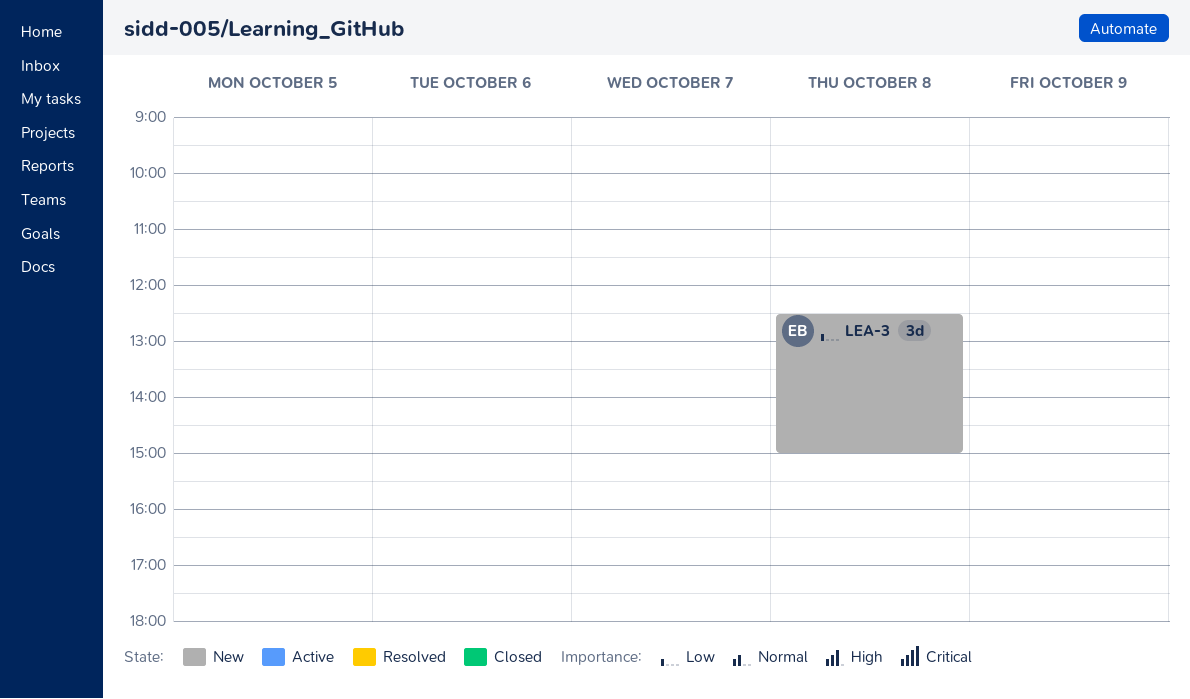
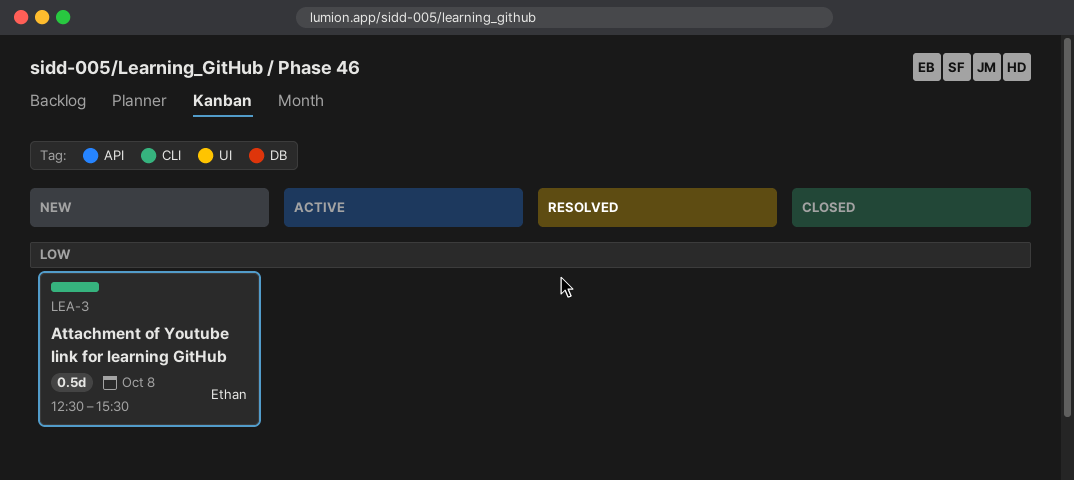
LEA-3, estimate: 3d -> 0.5d
LEA-3, ends: 15:00 -> 15:30

